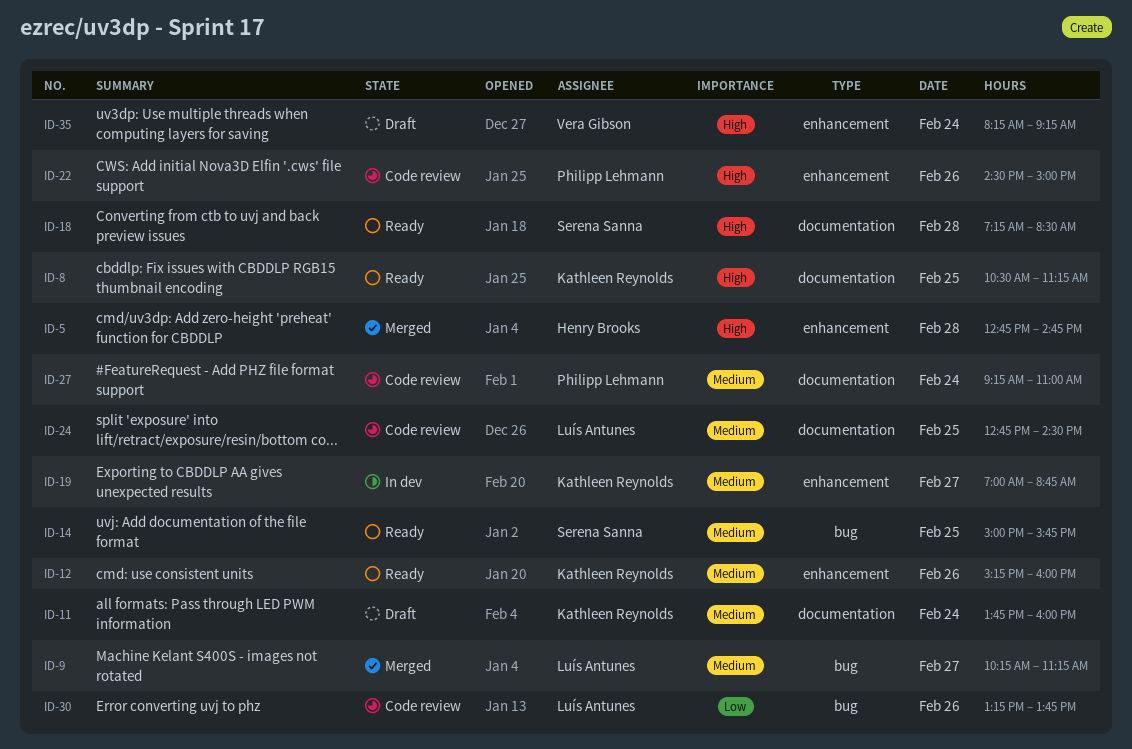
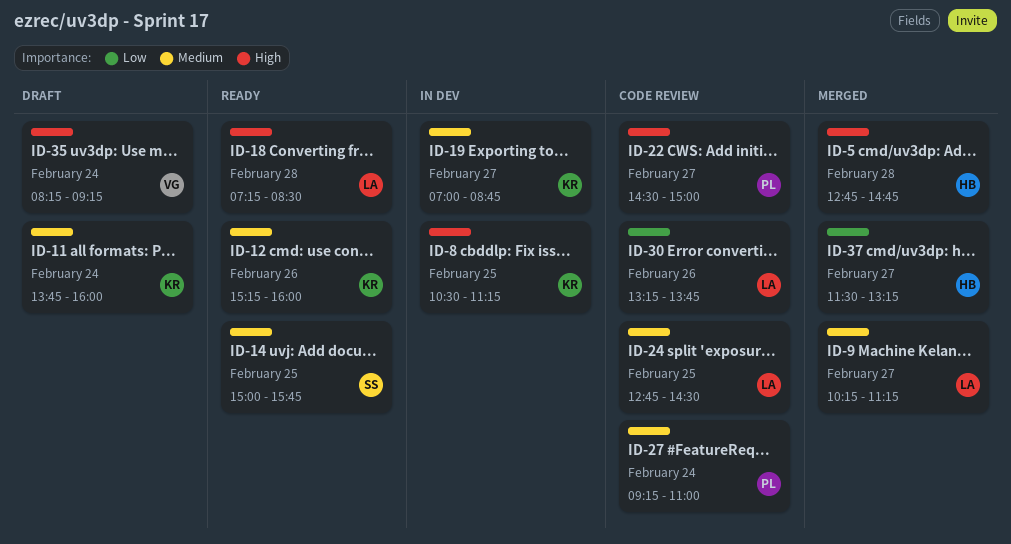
ID-8, status: Ready -> In dev
ID-18, owner: Serena Sanna -> Luís Antunes
ID-22, day: Feb 26 -> Feb 27
ID-37: none -> present

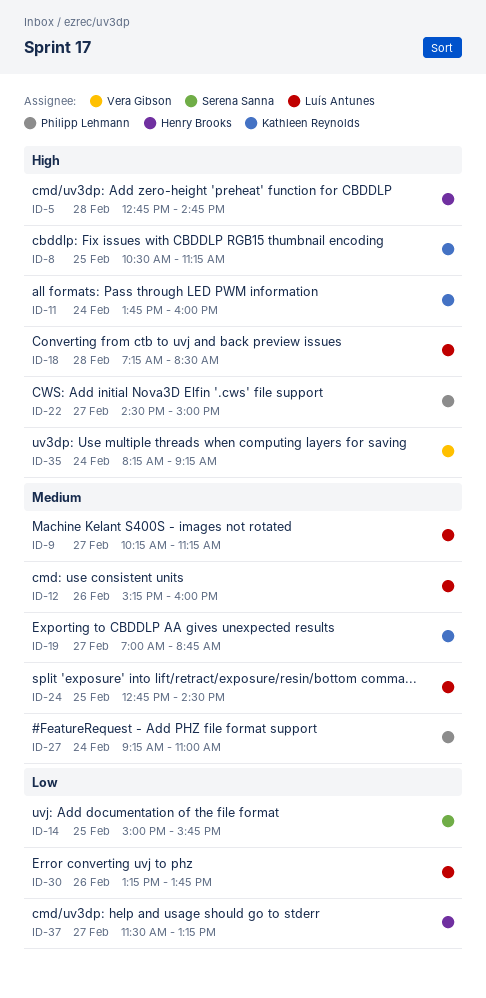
ID-11, priority: Medium -> High
ID-12, owner: Kathleen Reynolds -> Luís Antunes
ID-14, priority: Medium -> Low

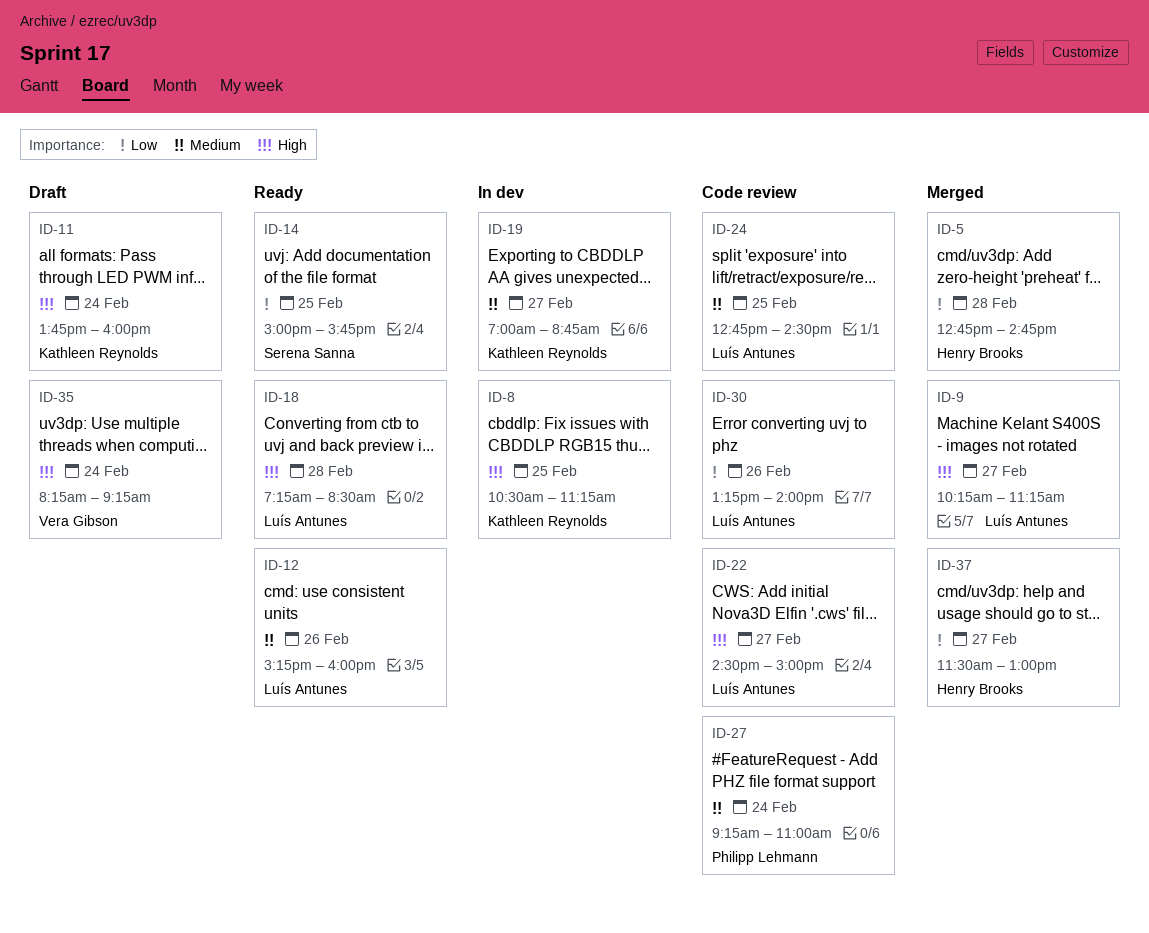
ID-5, priority: High -> Low
ID-9, priority: Medium -> High
ID-22, owner: Philipp Lehmann -> Luís Antunes
ID-30, ends: 13:45 -> 14:00
ID-37, ends: 13:15 -> 13:00

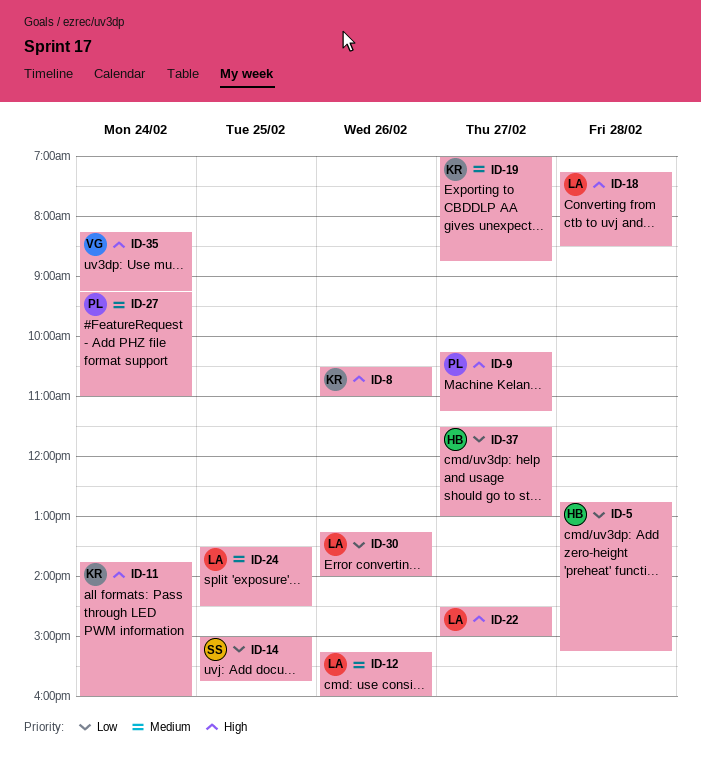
ID-5, ends: 14:45 -> 15:15
ID-8, day: Feb 25 -> Feb 26
ID-8, ends: 11:15 -> 11:00
ID-9, owner: Luís Antunes -> Philipp Lehmann
ID-24, begins: 12:45 -> 13:30

